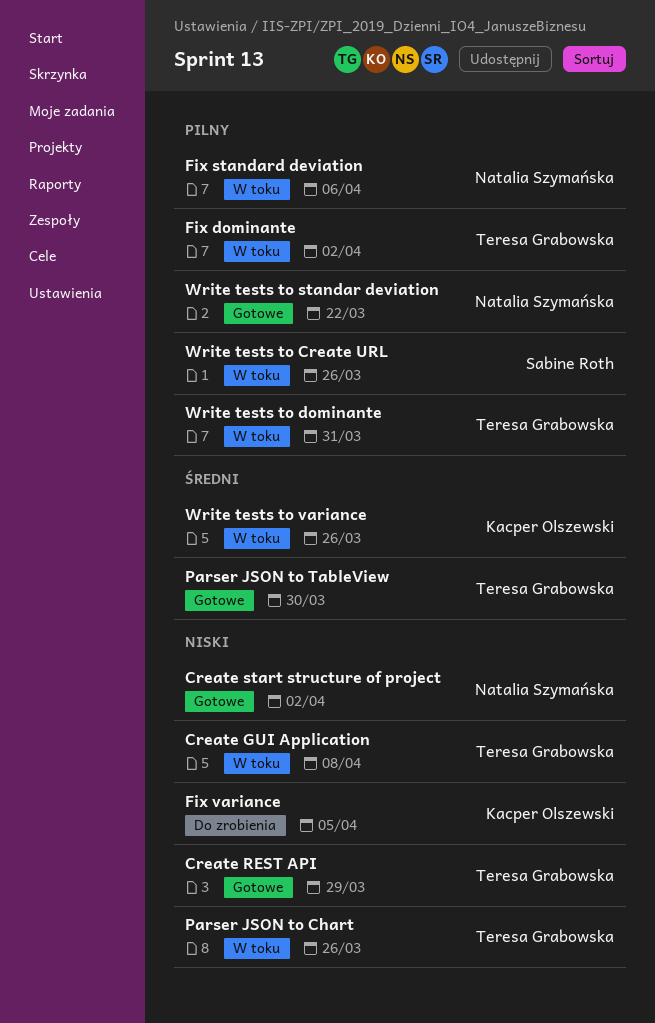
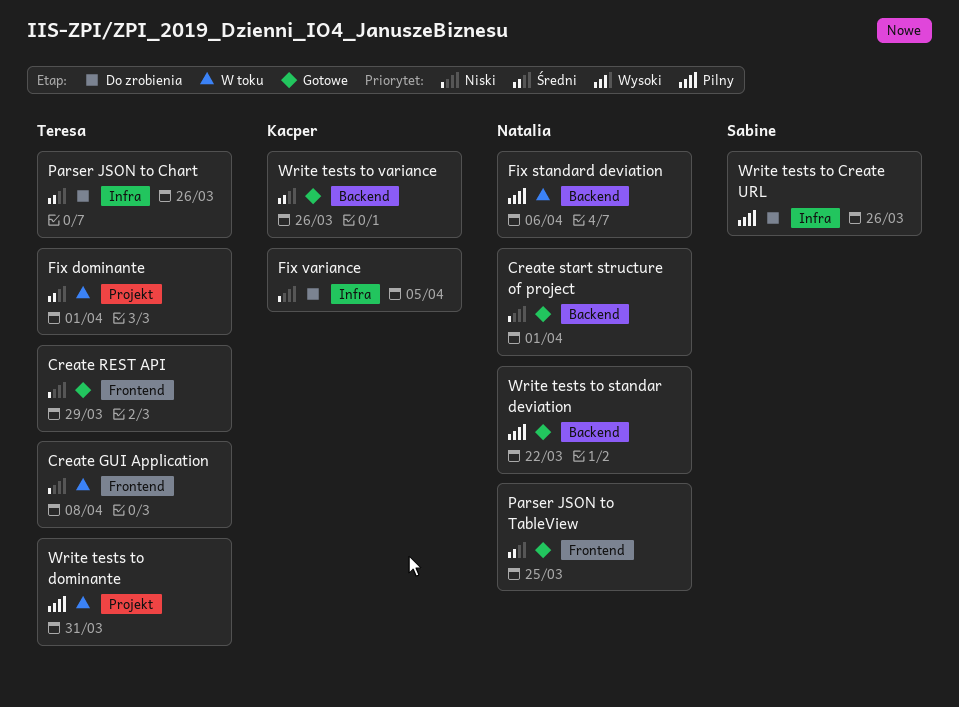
Create start structure of project, due: Apr 2 -> Apr 1
Fix dominante, priority: Pilny -> Średni
Fix dominante, due: Apr 2 -> Apr 1
Parser JSON to Chart, status: W toku -> Do zrobienia
Parser JSON to Chart, priority: Niski -> Średni
Parser JSON to TableView, owner: Teresa Grabowska -> Natalia Szymańska
Parser JSON to TableView, due: Mar 30 -> Mar 25
Write tests to Create URL, status: W toku -> Do zrobienia
Write tests to variance, status: W toku -> Gotowe

